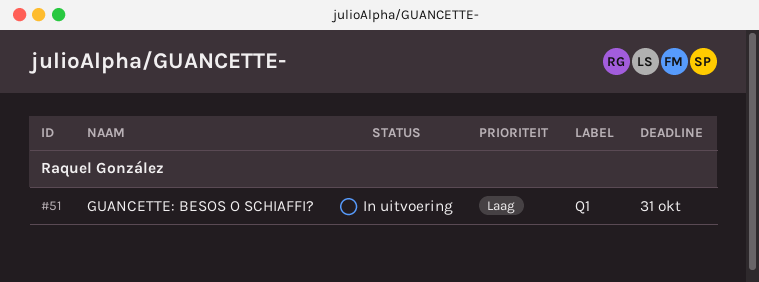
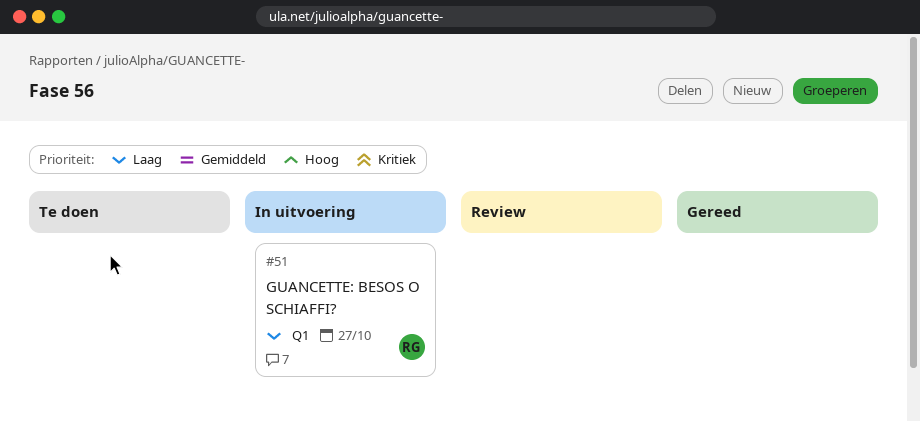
#51, due: Oct 31 -> Oct 27

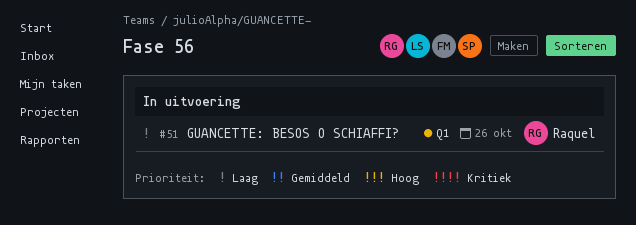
#51, due: Oct 27 -> Oct 26

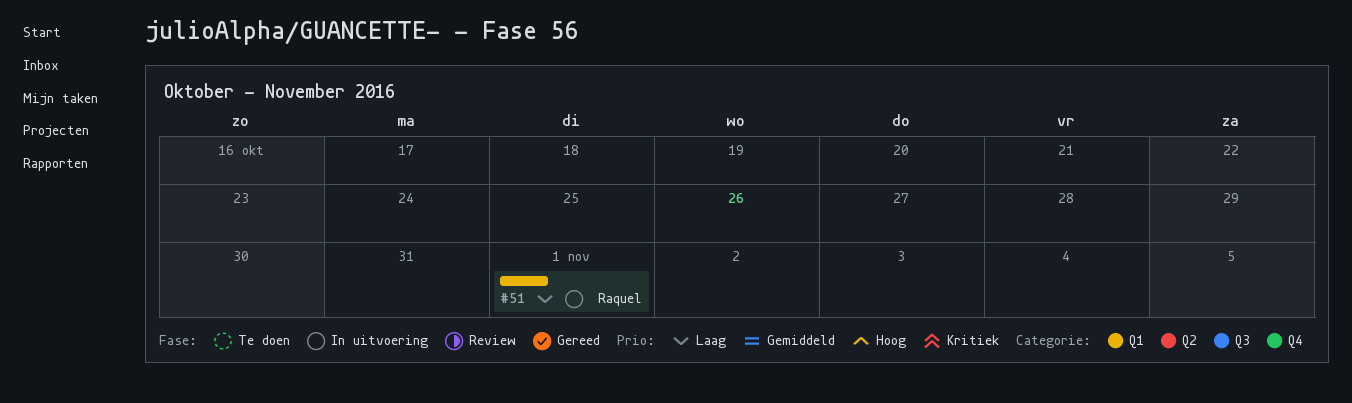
#51, due: Oct 26 -> Nov 1

